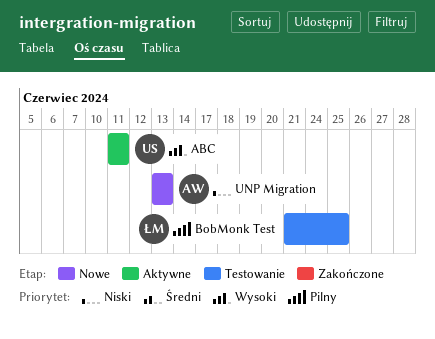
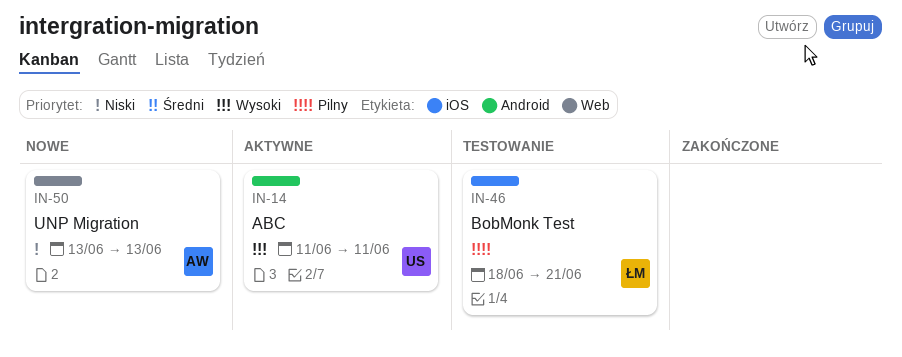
BobMonk Test, start: Jun 21 -> Jun 18
BobMonk Test, due: Jun 25 -> Jun 21

